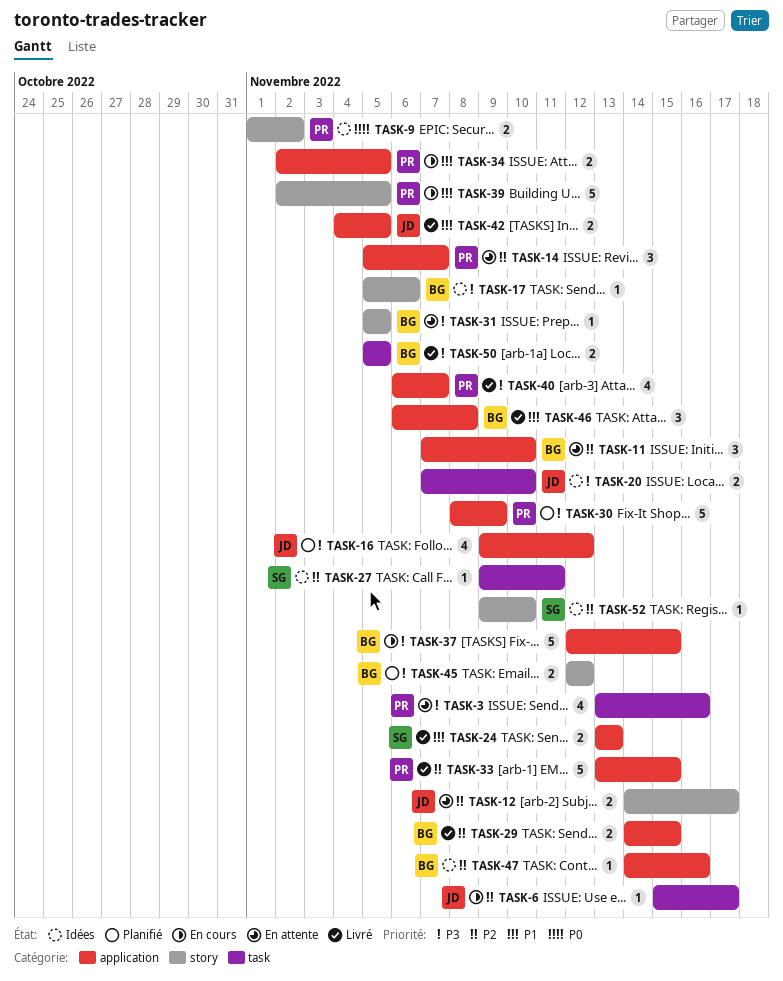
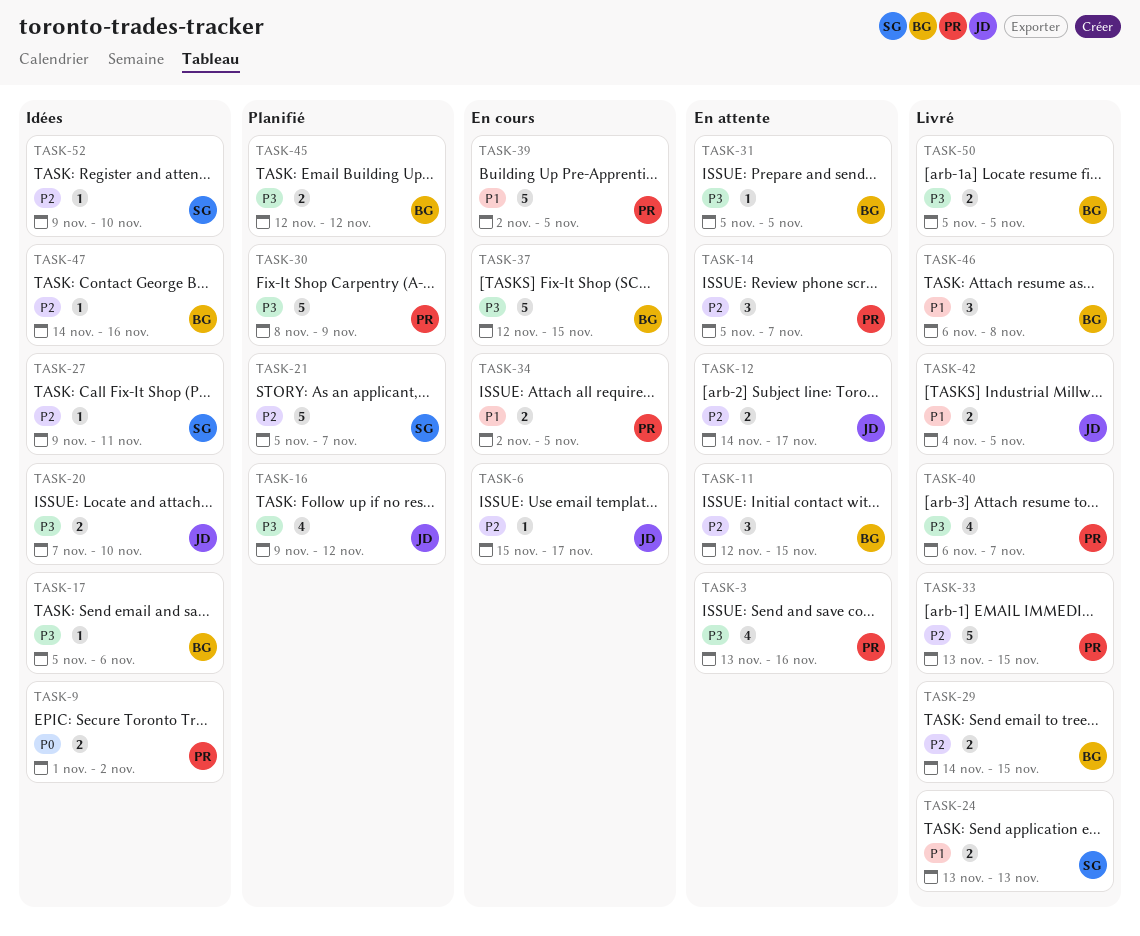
TASK-11, start: Nov 7 -> Nov 12
TASK-11, due: Nov 10 -> Nov 15
TASK-21: none -> present

